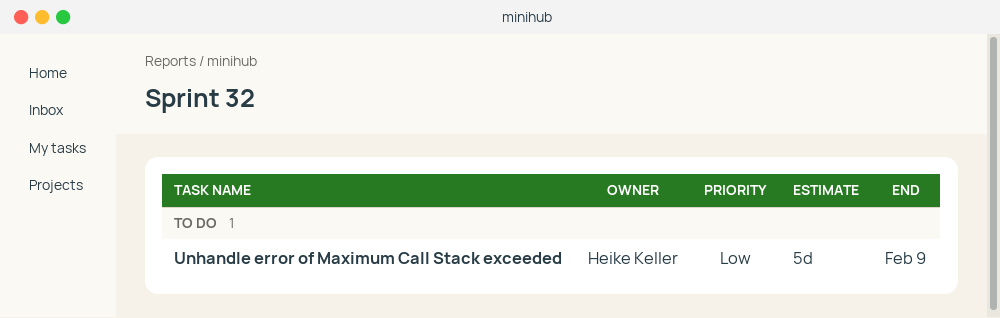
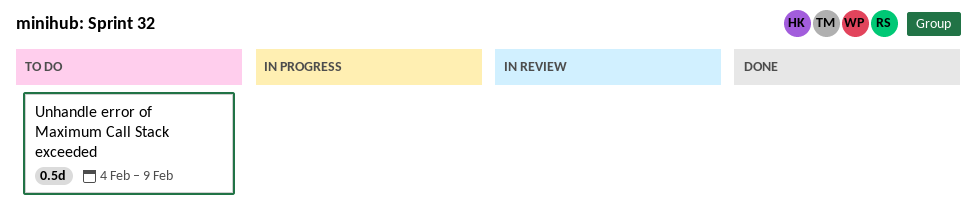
Unhandle error of Maximum Call Stack exceeded, estimate: 5d -> 0.5d

